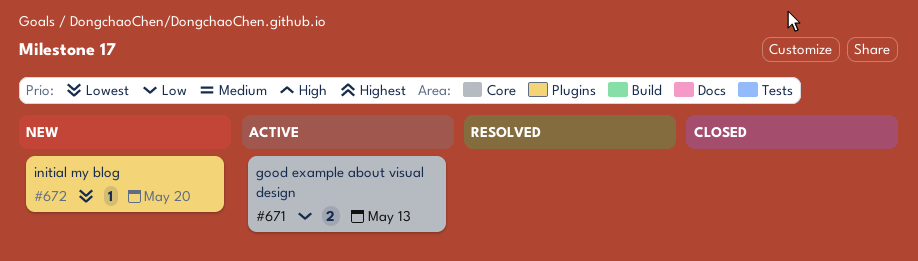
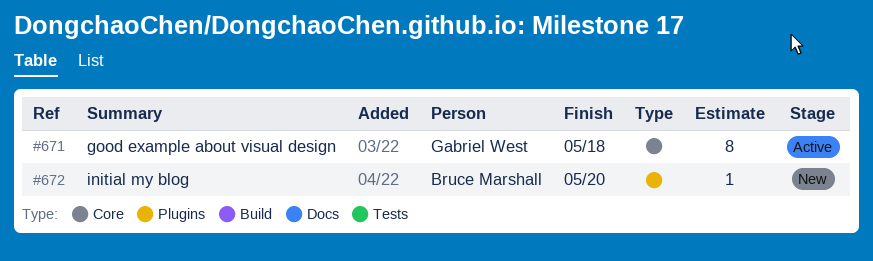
#671, estimate: 2 -> 8
#671, due: May 13 -> May 18

